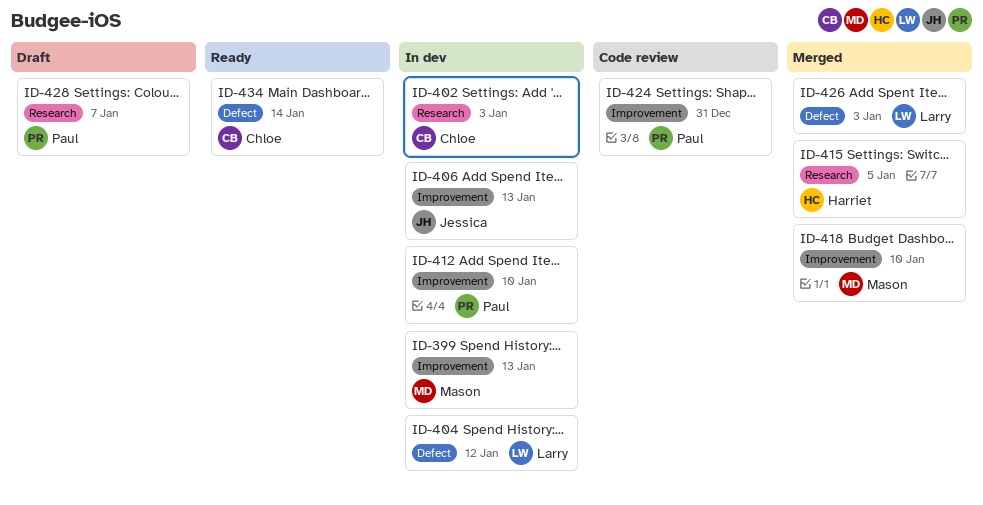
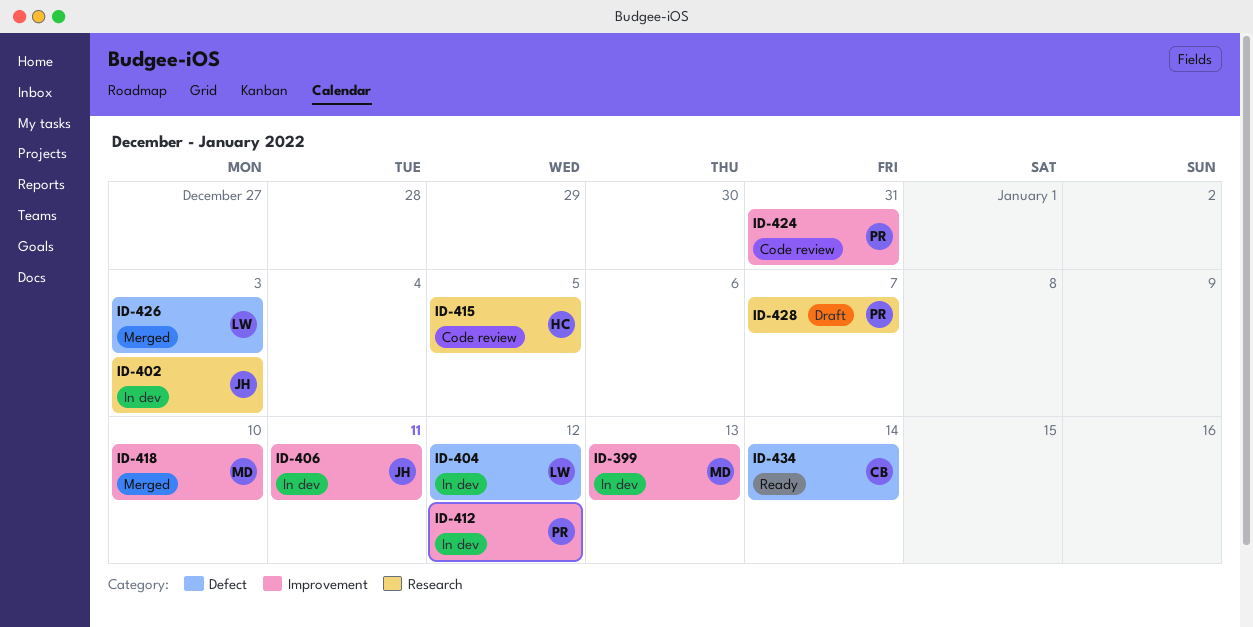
ID-402, owner: Chloe -> Jessica
ID-406, due: Jan 13 -> Jan 11
ID-412, due: Jan 10 -> Jan 12
ID-415, status: Merged -> Code review

